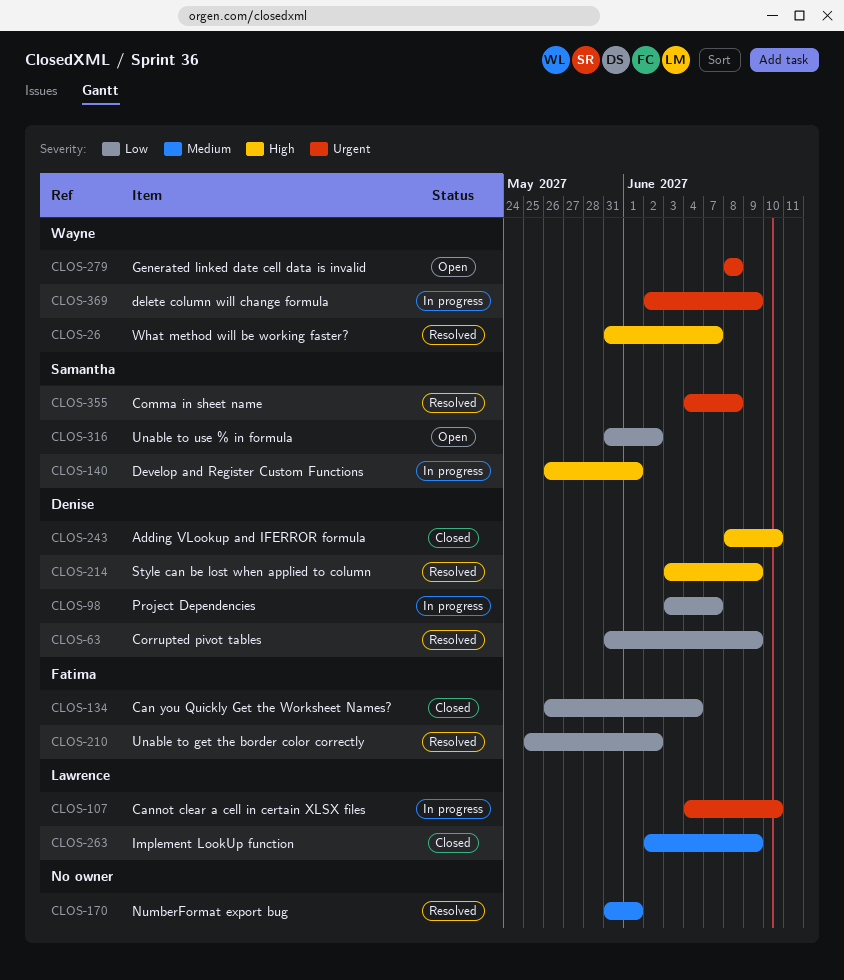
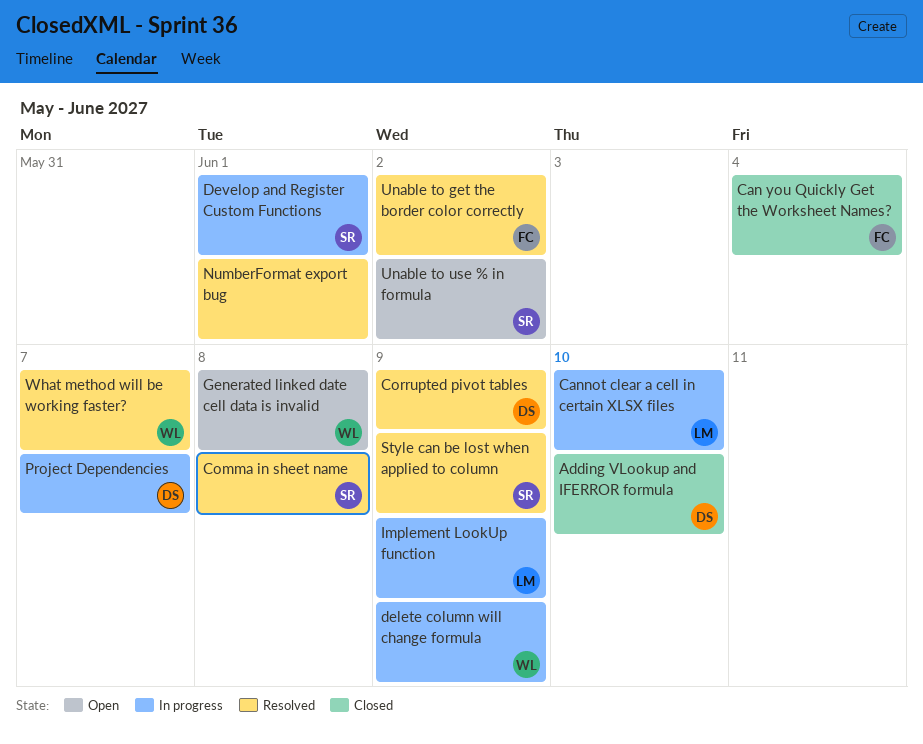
Implement LookUp function, status: Closed -> In progress
Style can be lost when applied to column, owner: Denise -> Samantha

